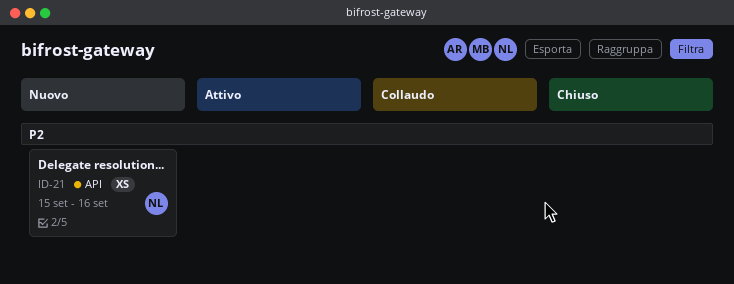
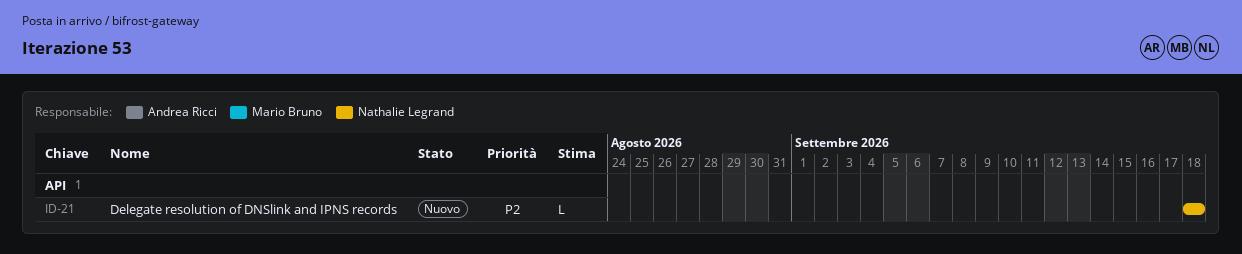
ID-21, estimate: XS -> L
ID-21, start: Sep 15 -> Sep 18
ID-21, due: Sep 16 -> Sep 18

